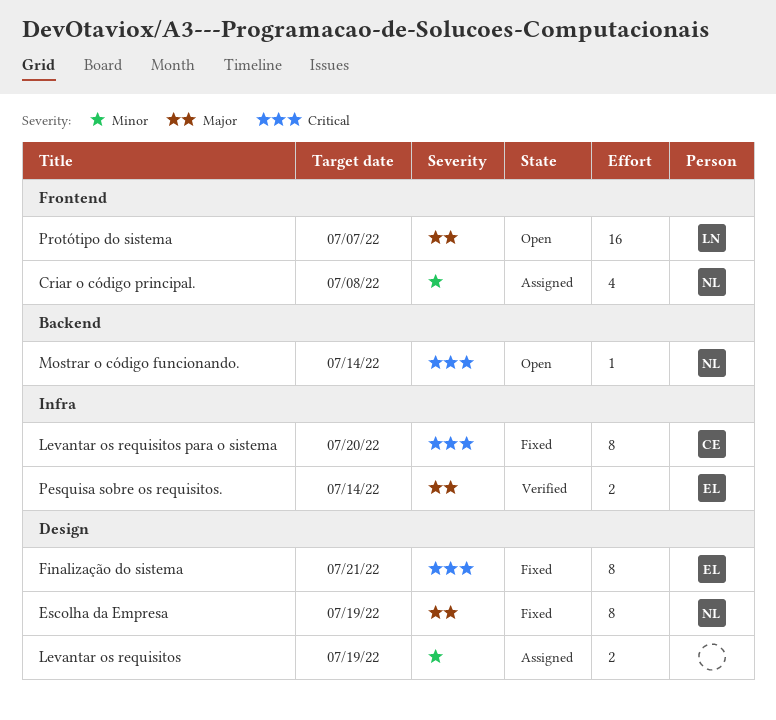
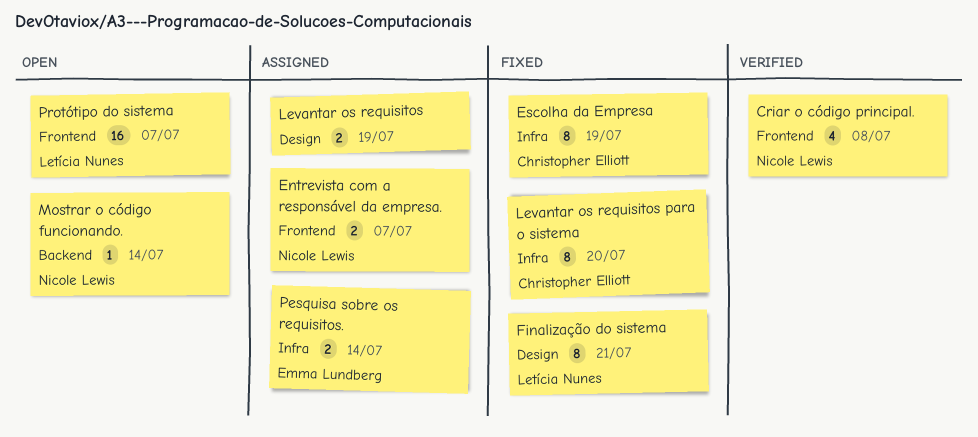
Criar o código principal., status: Assigned -> Verified
Entrevista com a responsável da empresa.: none -> present
Escolha da Empresa, owner: Nicole Lewis -> Christopher Elliott
Escolha da Empresa, label: Design -> Infra
Finalização do sistema, owner: Emma Lundberg -> Letícia Nunes
Pesquisa sobre os requisitos., status: Verified -> Assigned

